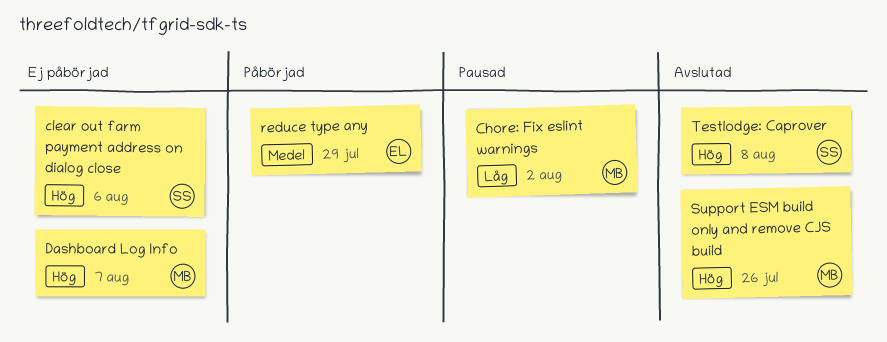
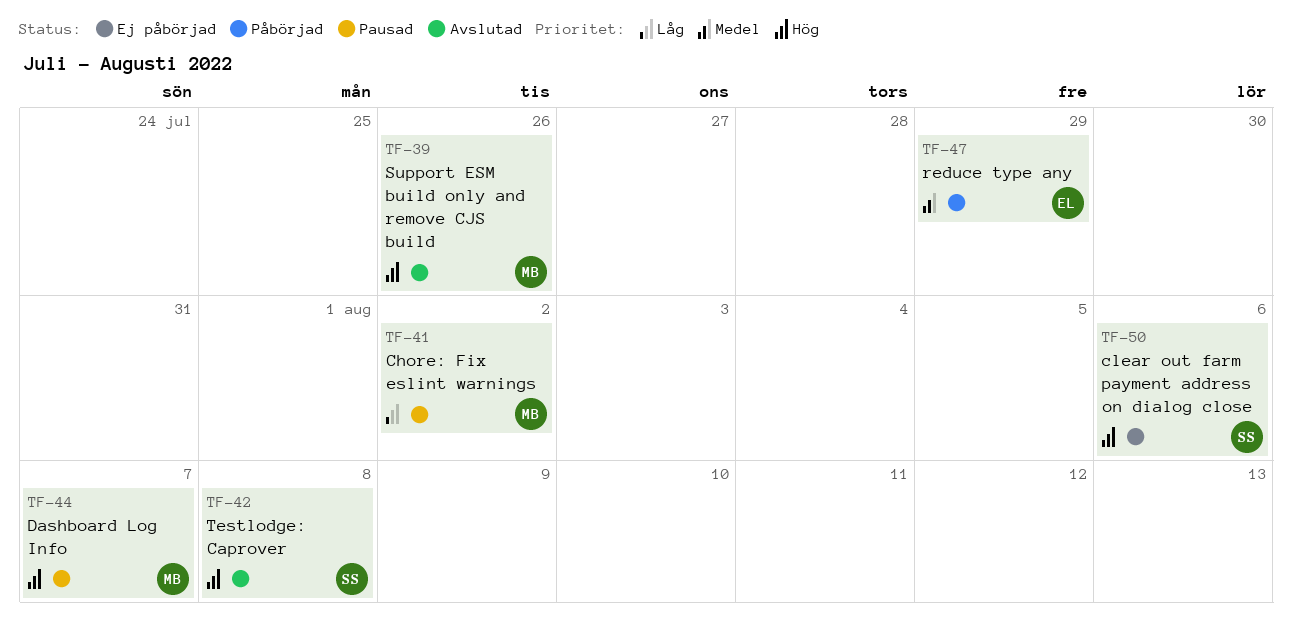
Dashboard Log Info, status: Ej påbörjad -> Pausad

